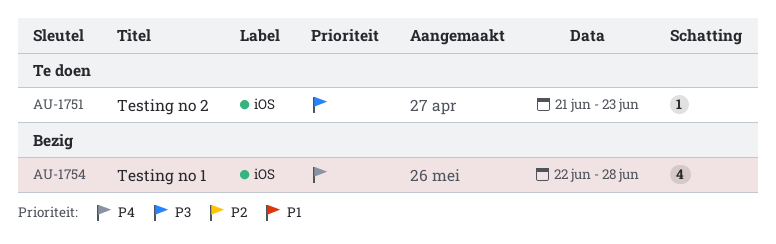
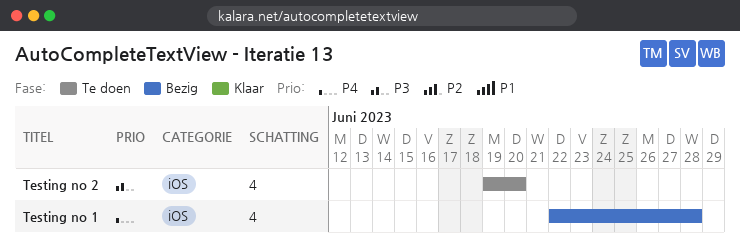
Testing no 2, estimate: 1 -> 4
Testing no 2, start: Jun 21 -> Jun 19
Testing no 2, due: Jun 23 -> Jun 20

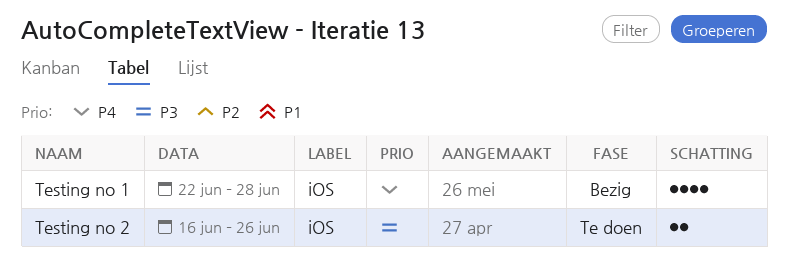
Testing no 2, estimate: 4 -> 2
Testing no 2, start: Jun 19 -> Jun 16
Testing no 2, due: Jun 20 -> Jun 26

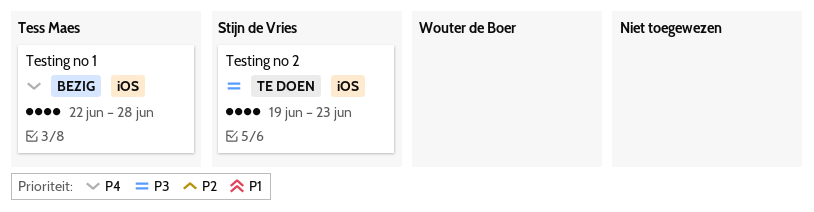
Testing no 2, estimate: 2 -> 4
Testing no 2, start: Jun 16 -> Jun 19
Testing no 2, due: Jun 26 -> Jun 23

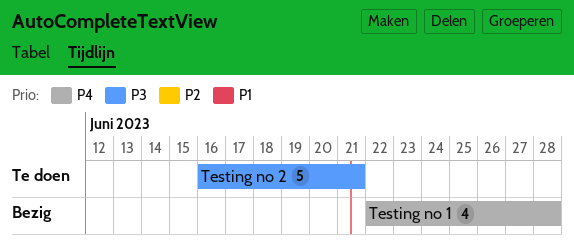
Testing no 2, estimate: 4 -> 5
Testing no 2, start: Jun 19 -> Jun 16
Testing no 2, due: Jun 23 -> Jun 21

